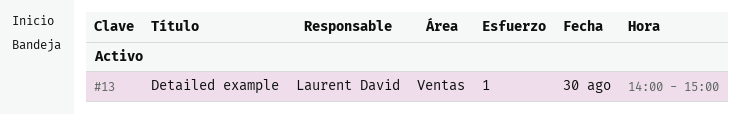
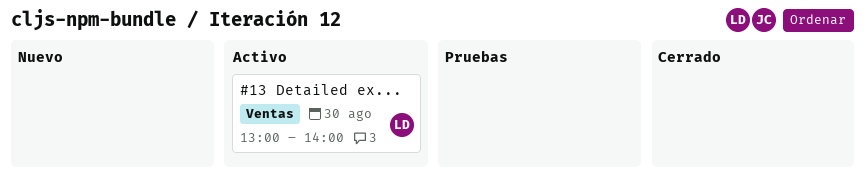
#13, begins: 14:00 -> 13:00
#13, ends: 15:00 -> 14:00

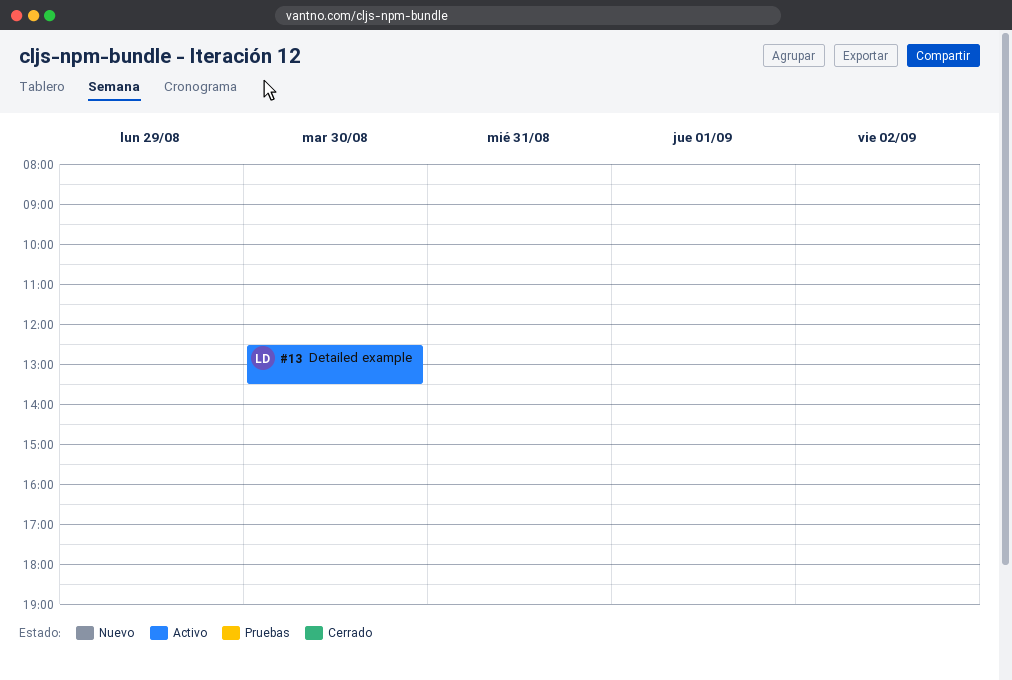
#13, begins: 13:00 -> 12:30
#13, ends: 14:00 -> 13:30

